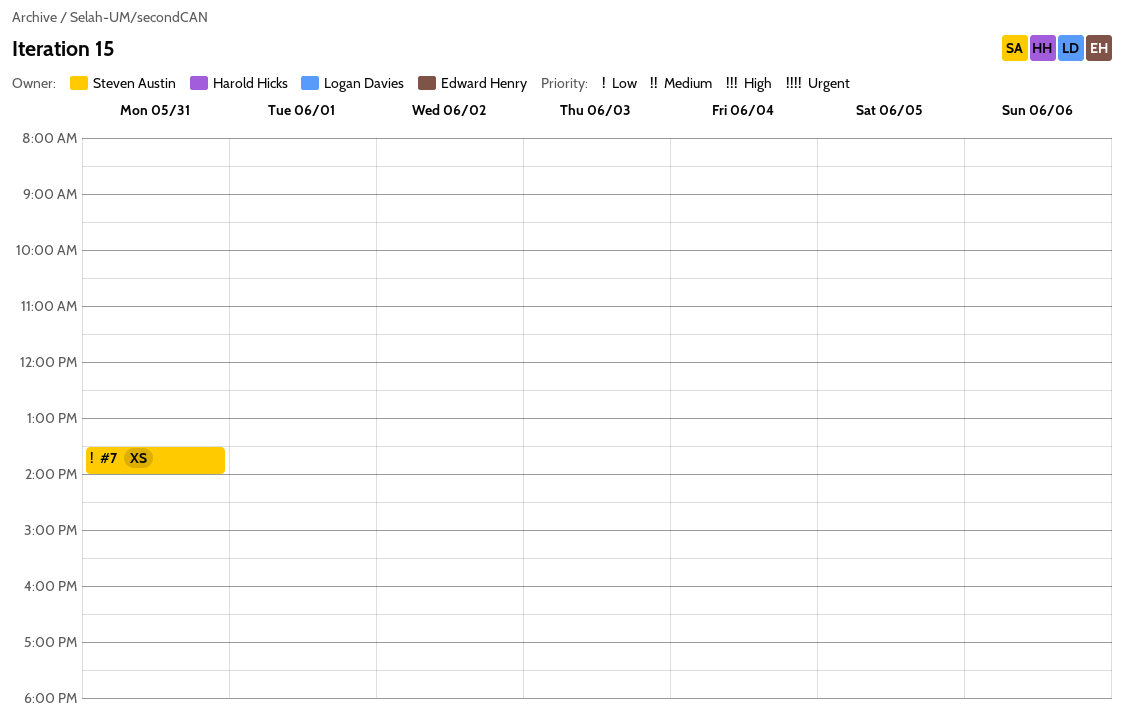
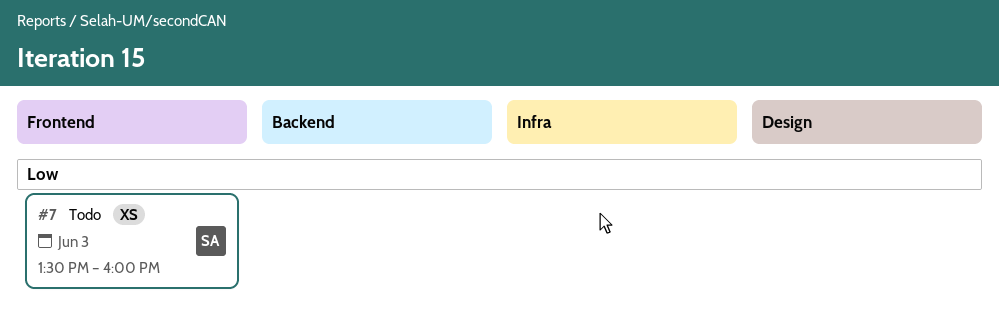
#7, day: May 31 -> Jun 3
#7, ends: 14:00 -> 16:00

